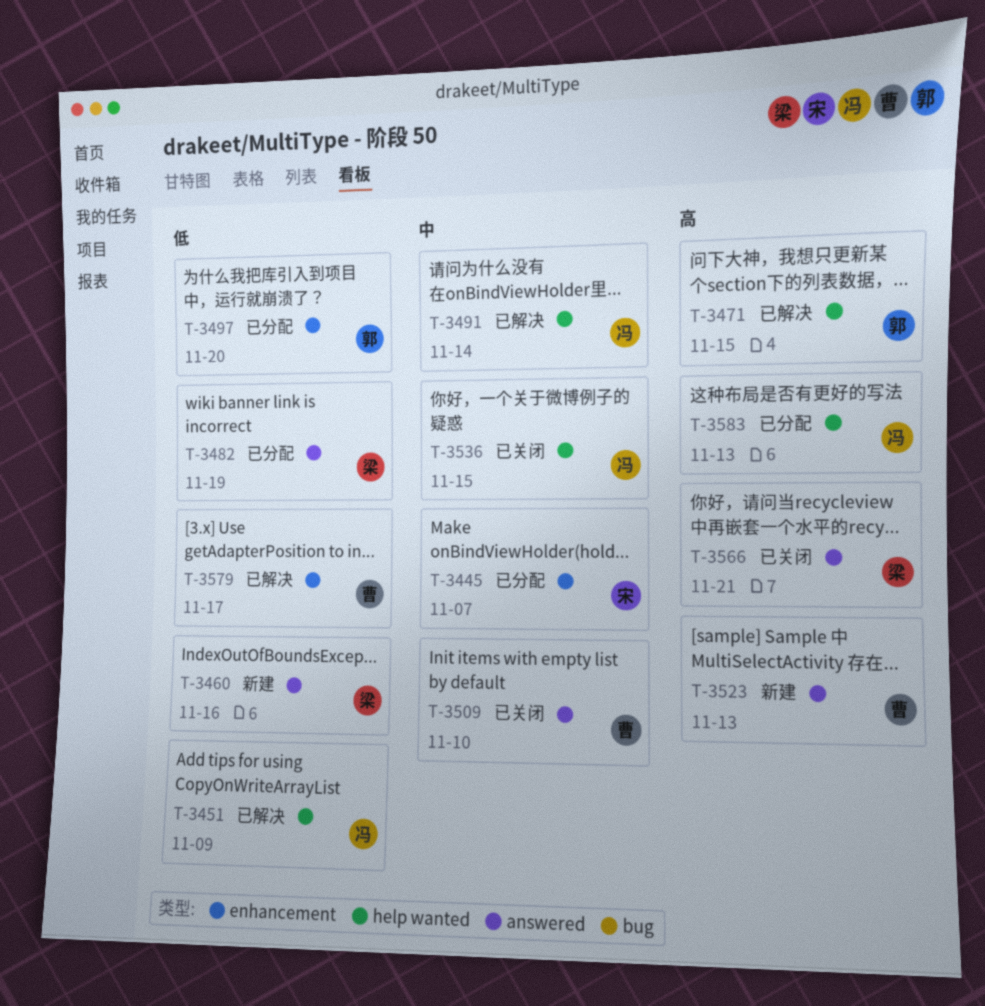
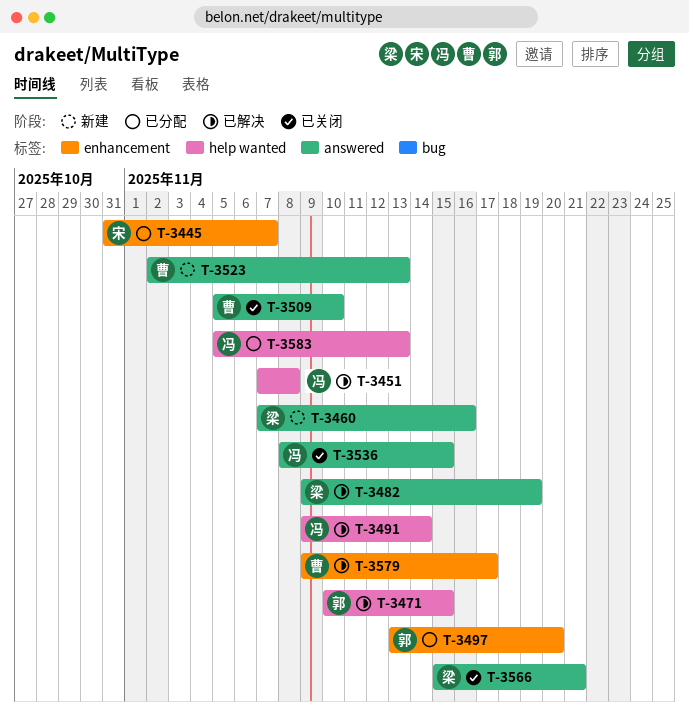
T-3451, due: Nov 9 -> Nov 8
T-3482, status: 已分配 -> 已解决
T-3536, label: help wanted -> answered

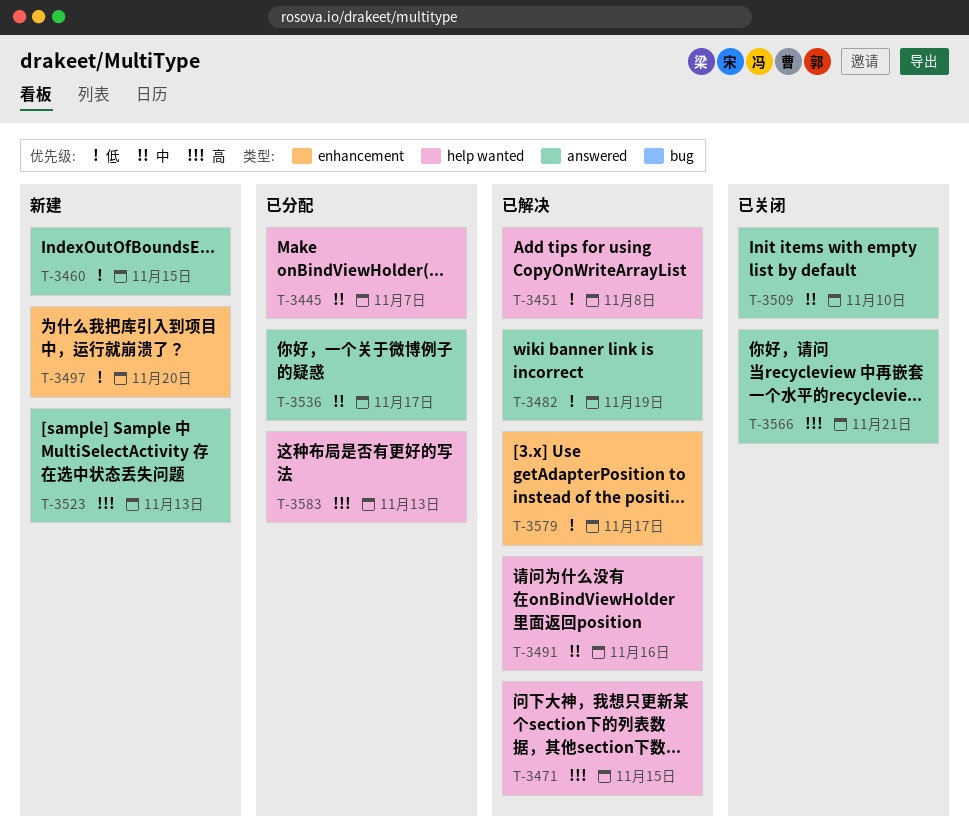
T-3445, label: enhancement -> help wanted
T-3460, due: Nov 16 -> Nov 15
T-3491, due: Nov 14 -> Nov 16
T-3497, status: 已分配 -> 新建
T-3536, status: 已关闭 -> 已分配
T-3536, due: Nov 15 -> Nov 17

